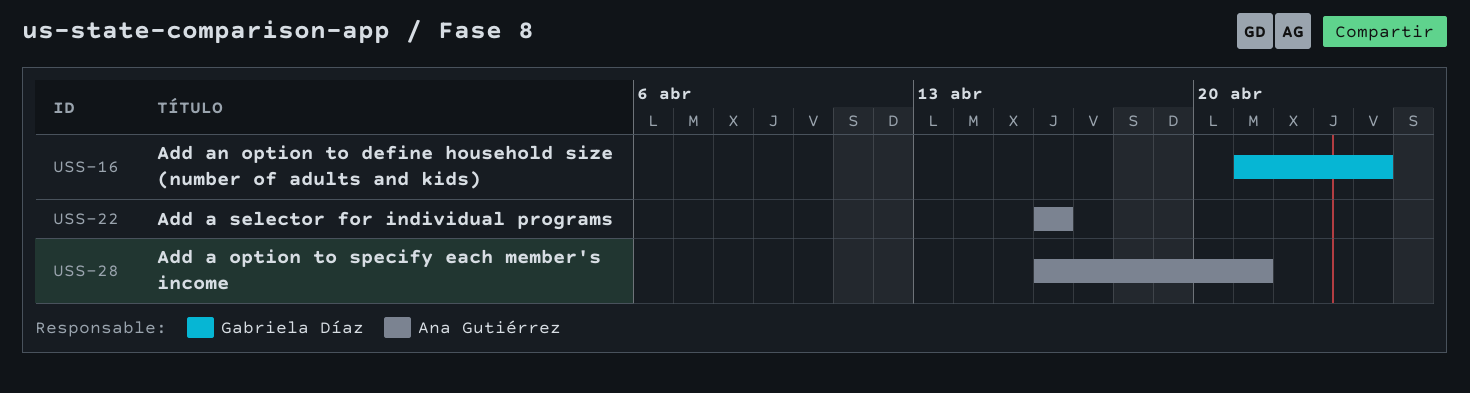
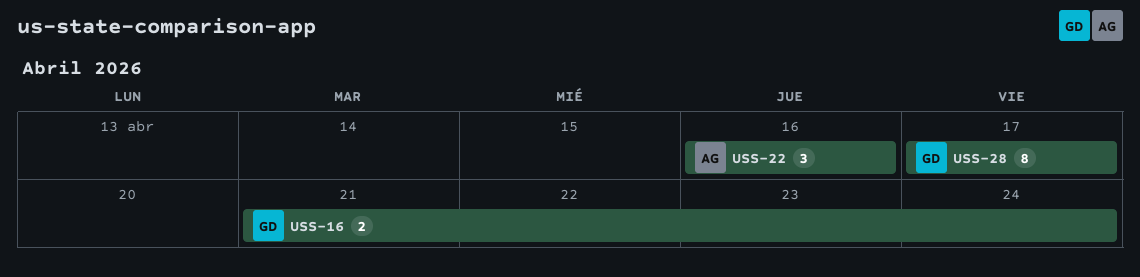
USS-28, owner: Ana Gutiérrez -> Gabriela Díaz
USS-28, start: Apr 16 -> Apr 17
USS-28, due: Apr 21 -> Apr 17

